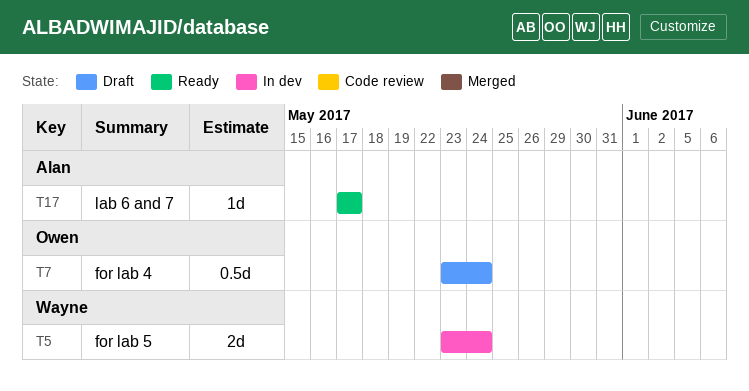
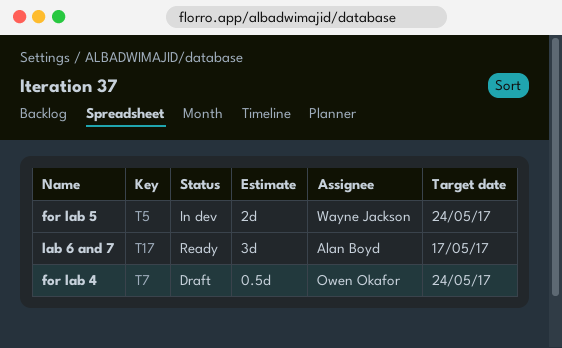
T17, estimate: 1d -> 3d

